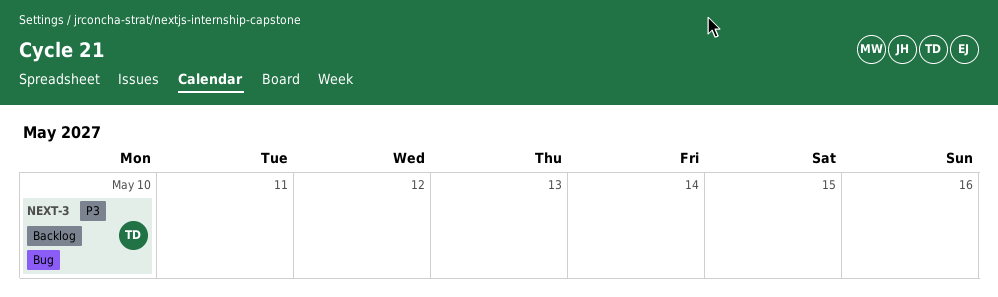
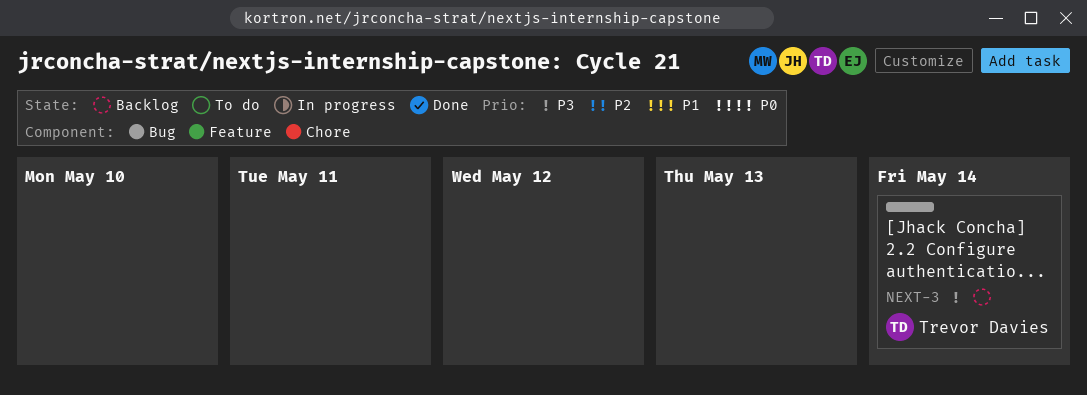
NEXT-3, due: May 10 -> May 14

